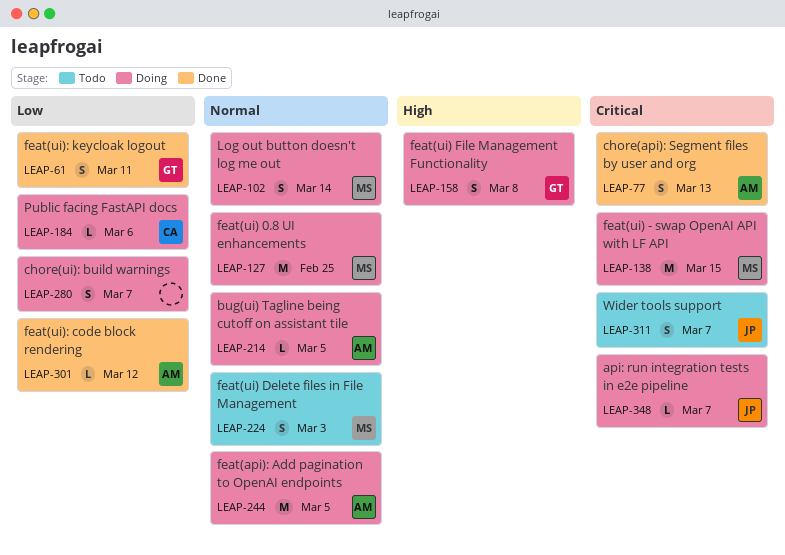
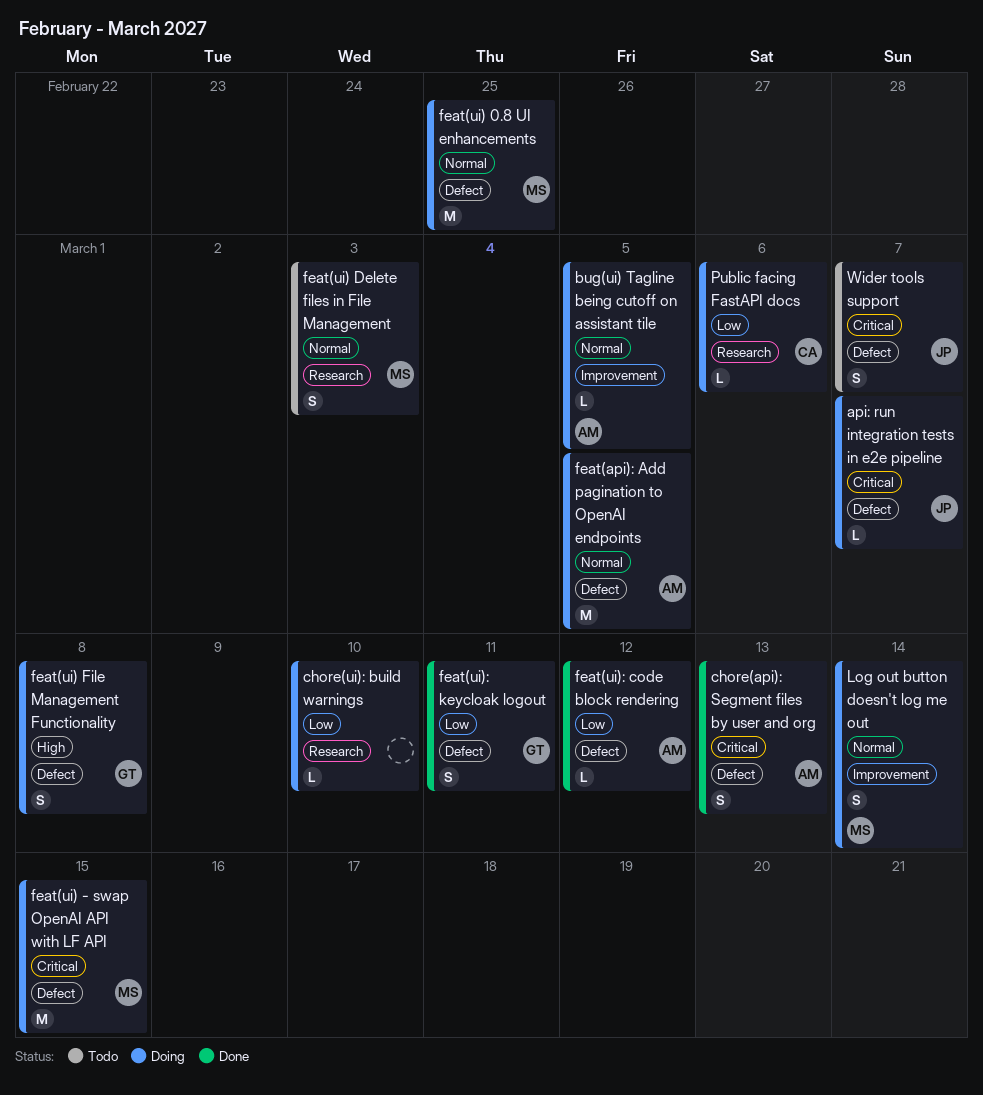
chore(ui): build warnings, estimate: S -> L
chore(ui): build warnings, due: Mar 7 -> Mar 10

